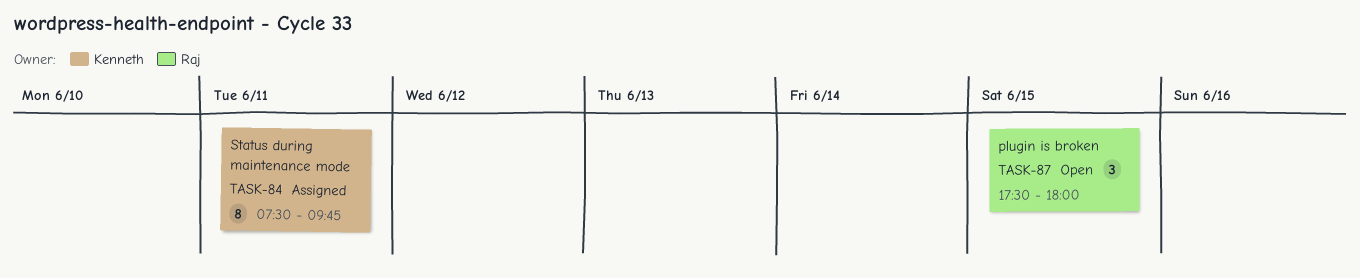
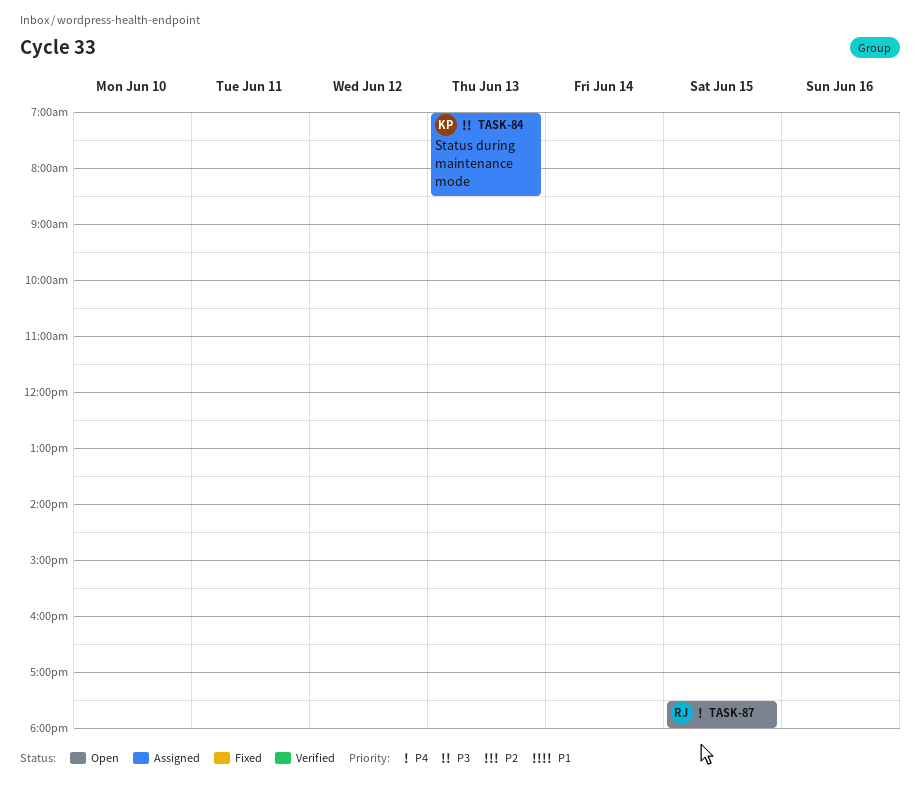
TASK-84, day: Jun 11 -> Jun 13
TASK-84, begins: 07:30 -> 07:00
TASK-84, ends: 09:45 -> 08:30

